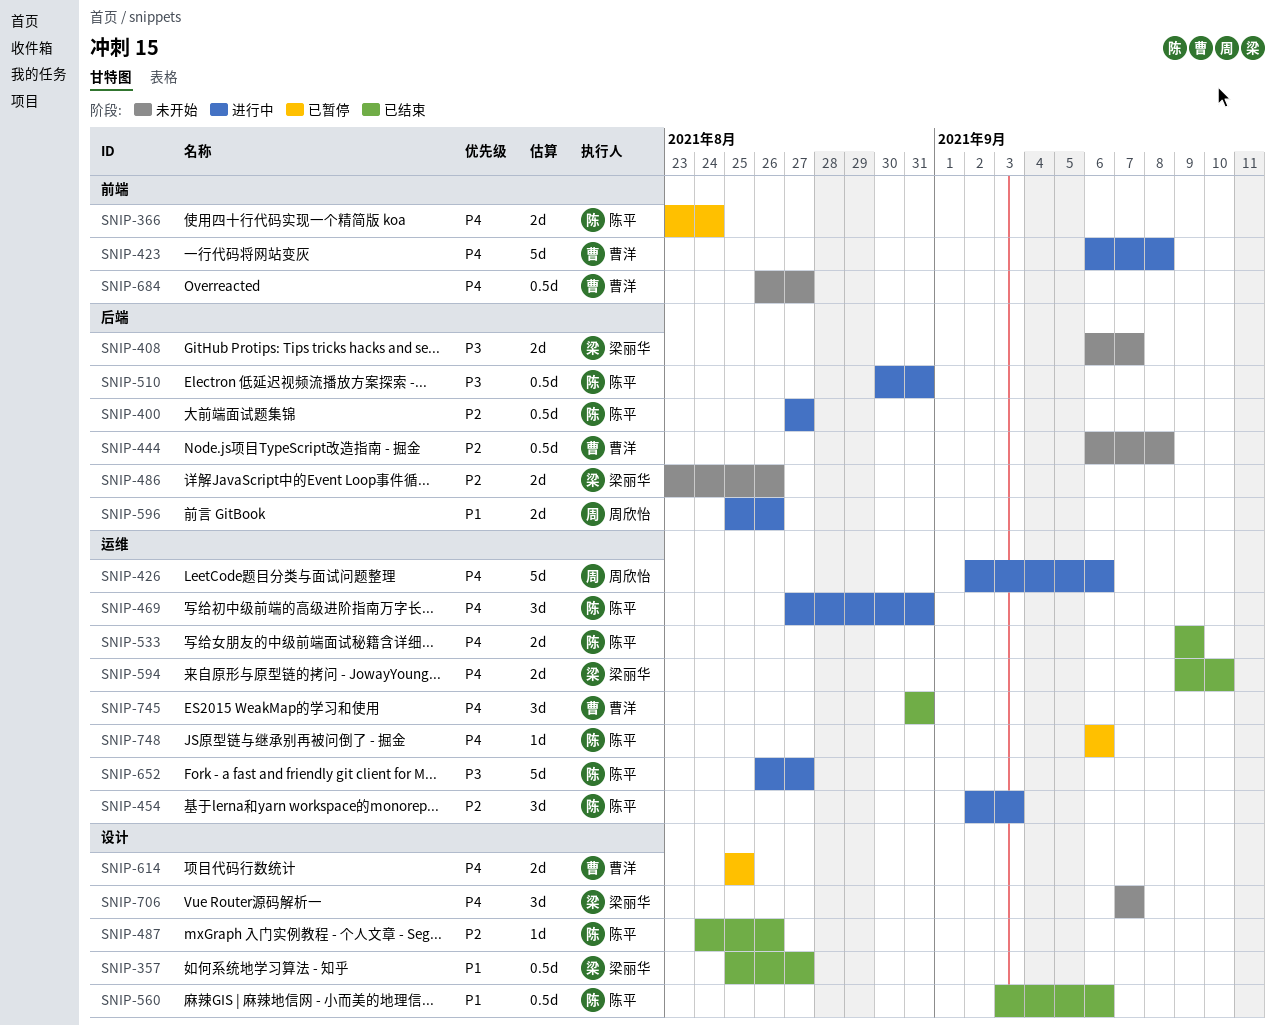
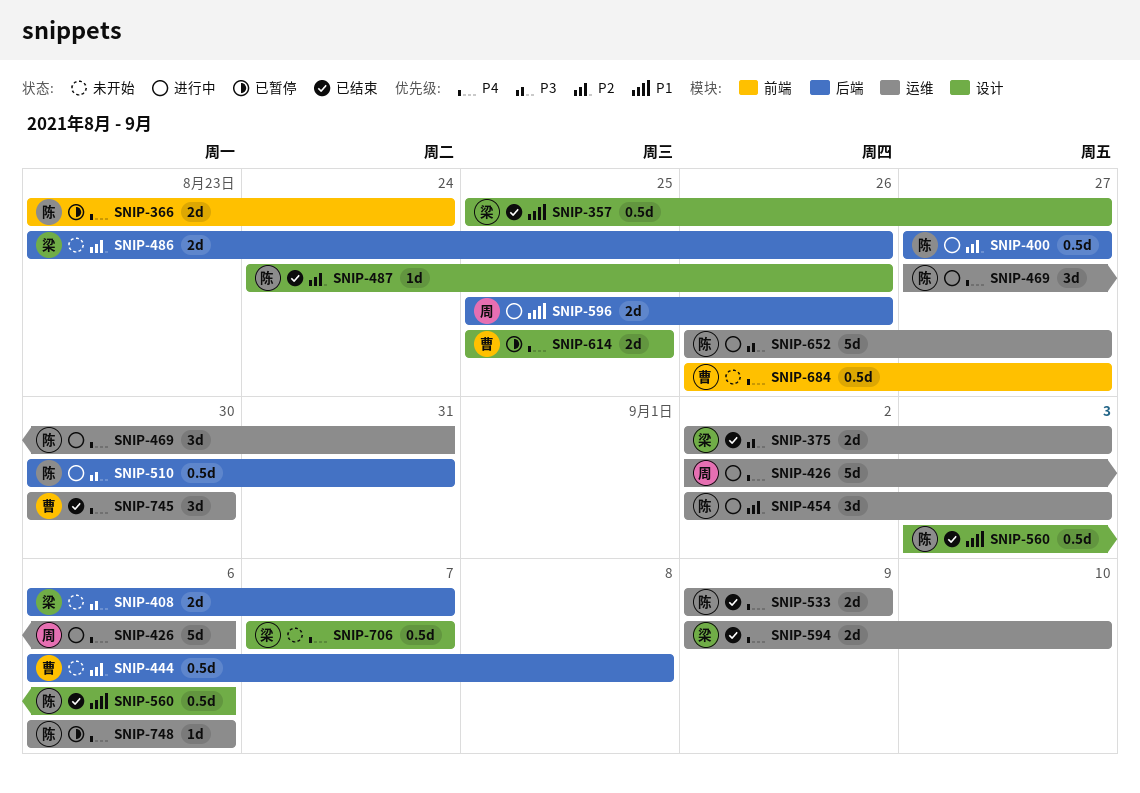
SNIP-375: none -> present
SNIP-423: present -> none
SNIP-706, estimate: 3d -> 0.5d
SNIP-745, start: Aug 31 -> Aug 30
SNIP-745, due: Aug 31 -> Aug 30

